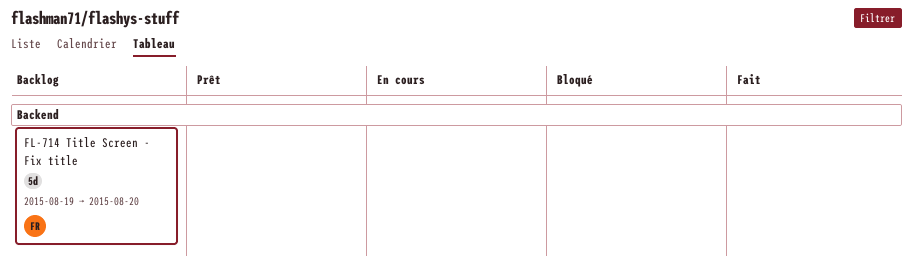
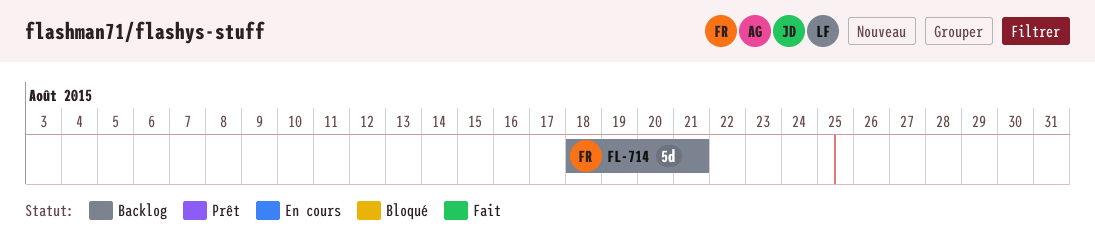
FL-714, start: Aug 19 -> Aug 18
FL-714, due: Aug 20 -> Aug 21

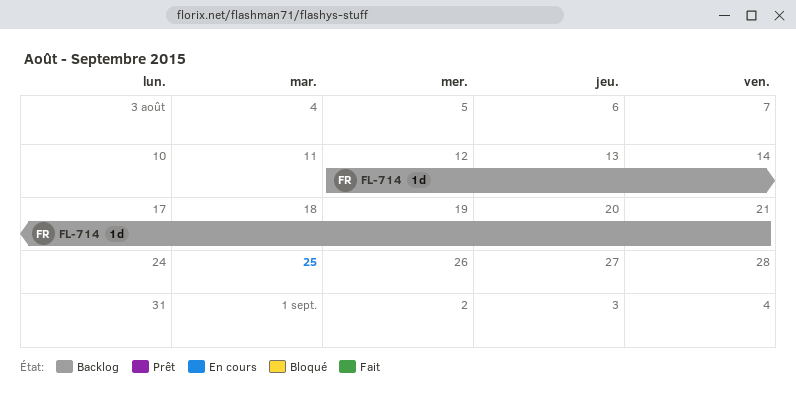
FL-714, estimate: 5d -> 1d
FL-714, start: Aug 18 -> Aug 12

